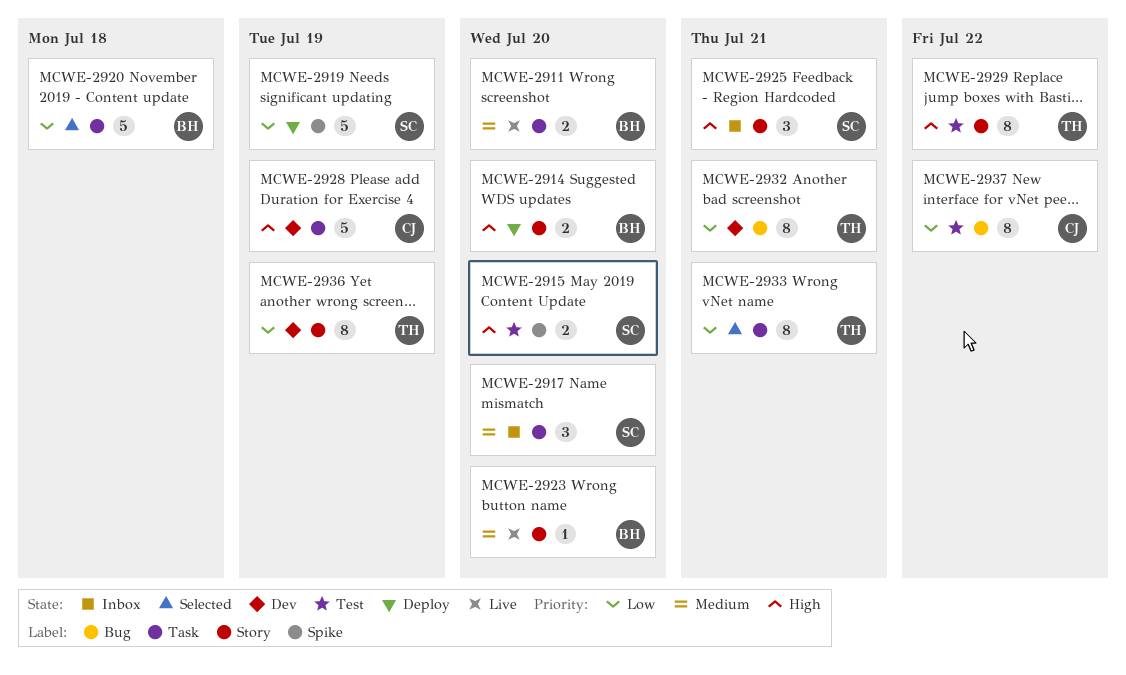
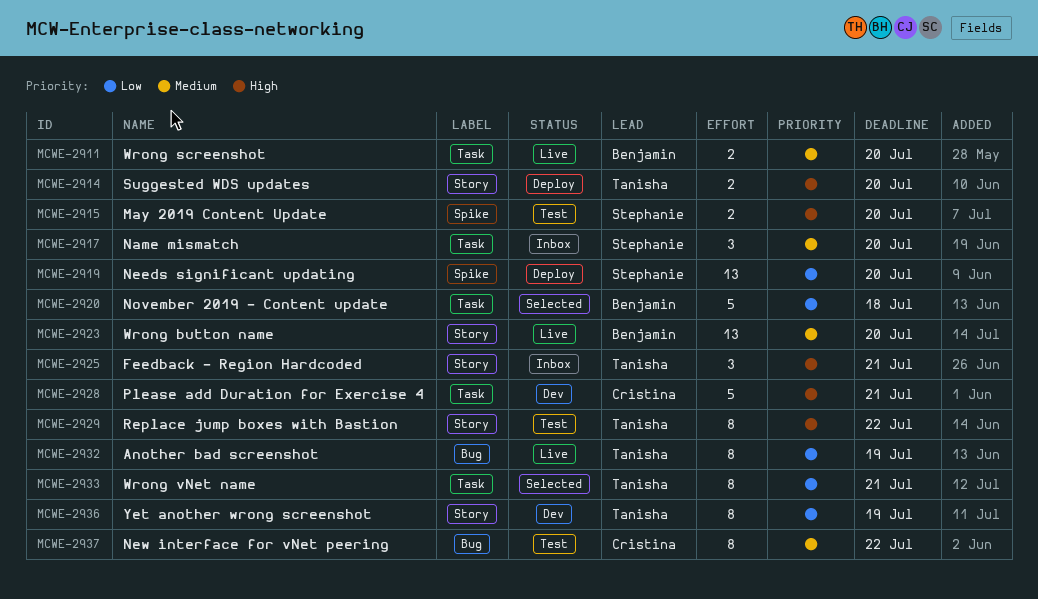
MCWE-2914, owner: Benjamin -> Tanisha
MCWE-2919, estimate: 5 -> 13
MCWE-2919, due: Jul 19 -> Jul 20
MCWE-2923, estimate: 1 -> 13
MCWE-2925, owner: Stephanie -> Tanisha
MCWE-2928, due: Jul 19 -> Jul 21
MCWE-2932, status: Dev -> Live
MCWE-2932, due: Jul 21 -> Jul 19
MCWE-2937, priority: Low -> Medium

